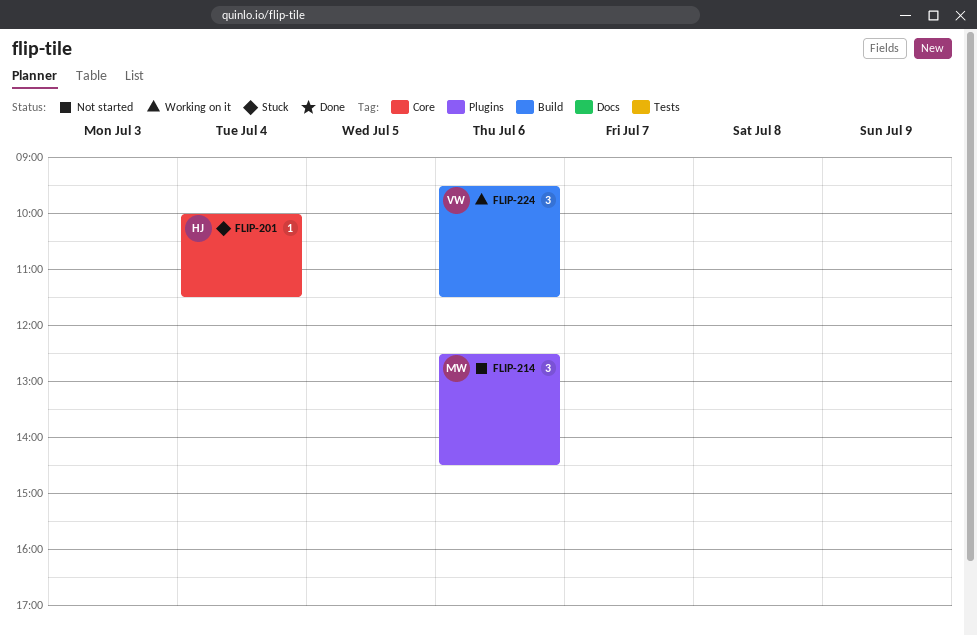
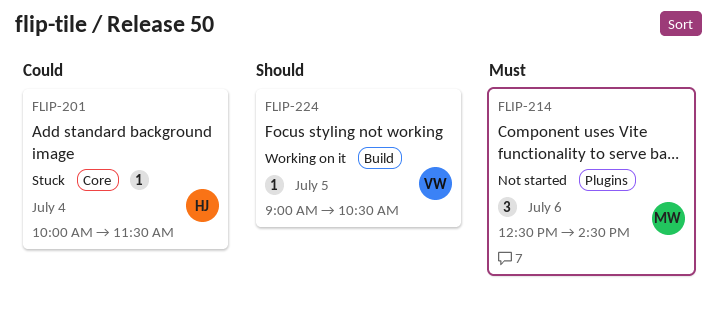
FLIP-224, estimate: 3 -> 1
FLIP-224, day: Jul 6 -> Jul 5
FLIP-224, begins: 09:30 -> 09:00
FLIP-224, ends: 11:30 -> 10:30

